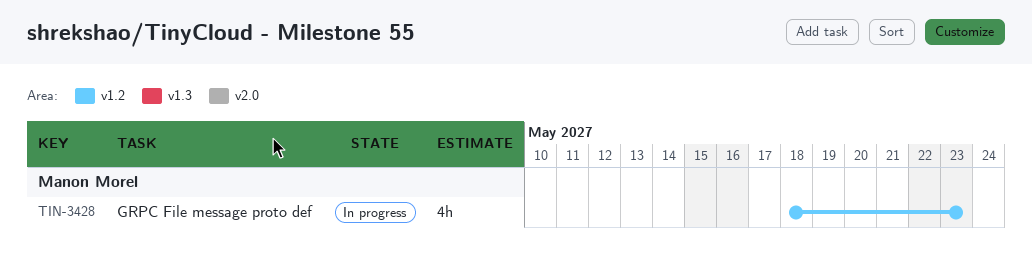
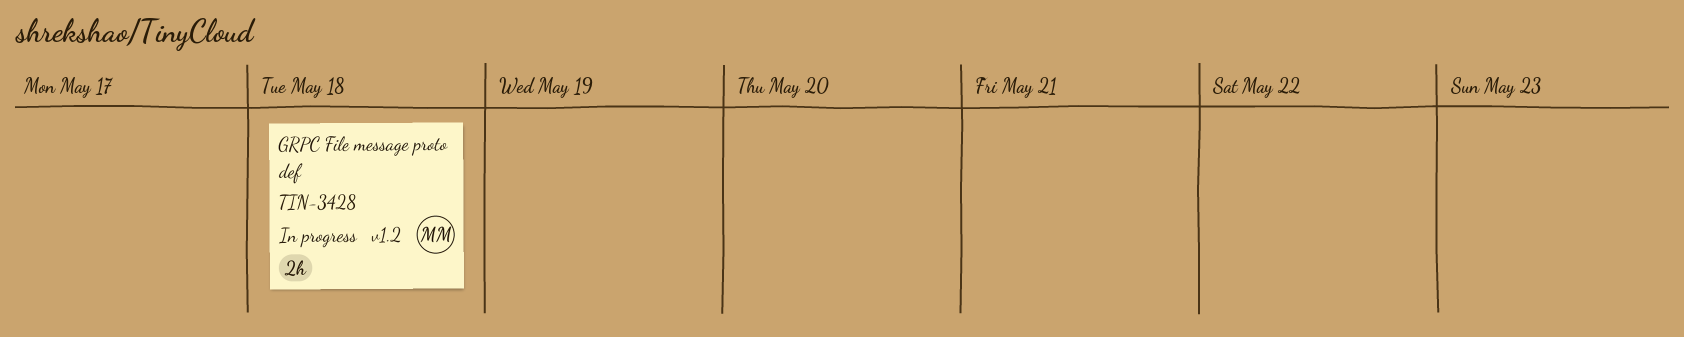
TIN-3428, estimate: 4h -> 2h
TIN-3428, due: May 23 -> May 18

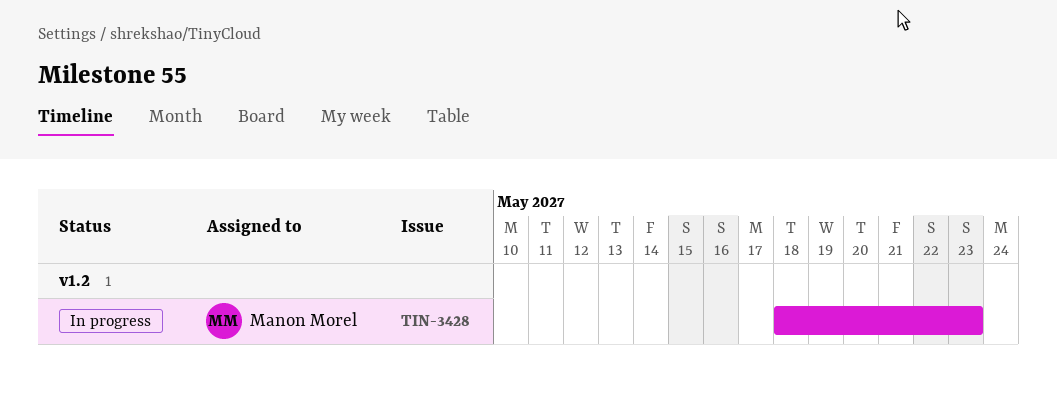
TIN-3428, due: May 18 -> May 23

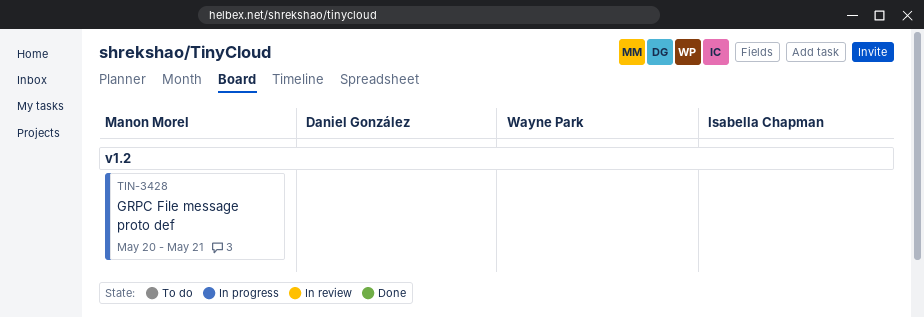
TIN-3428, start: May 18 -> May 20
TIN-3428, due: May 23 -> May 21

